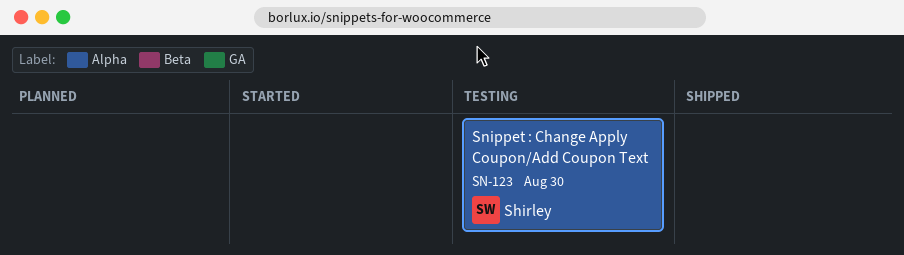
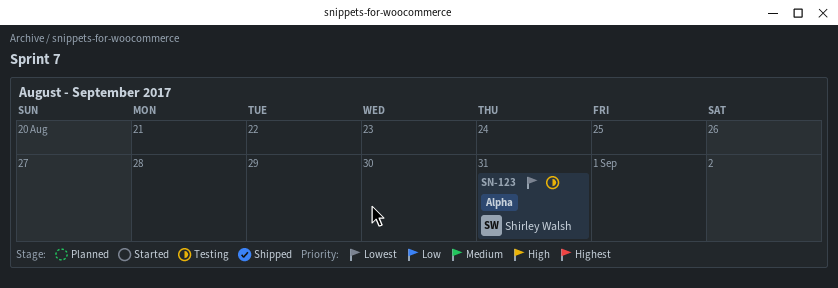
SN-123, due: Aug 30 -> Aug 31

